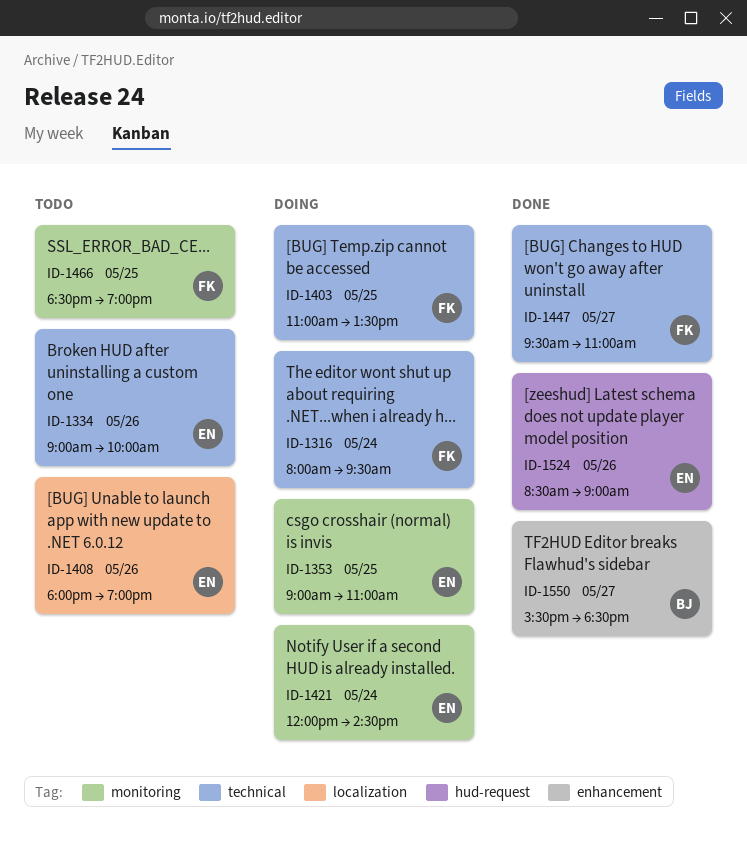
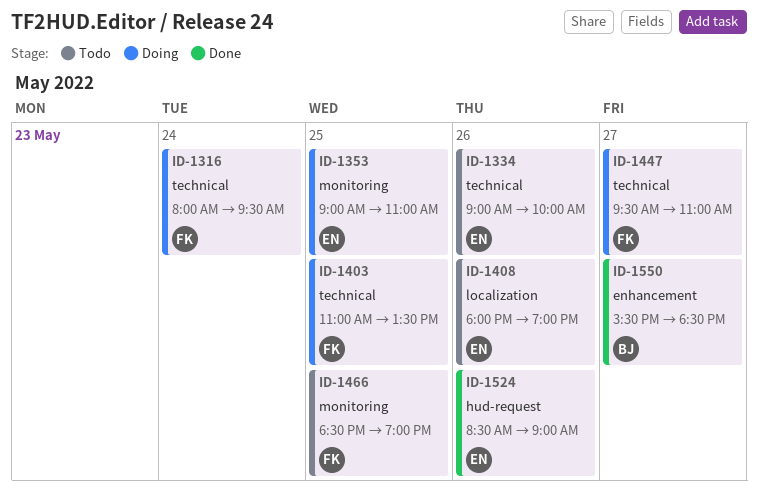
ID-1421: present -> none
ID-1447, status: Done -> Doing

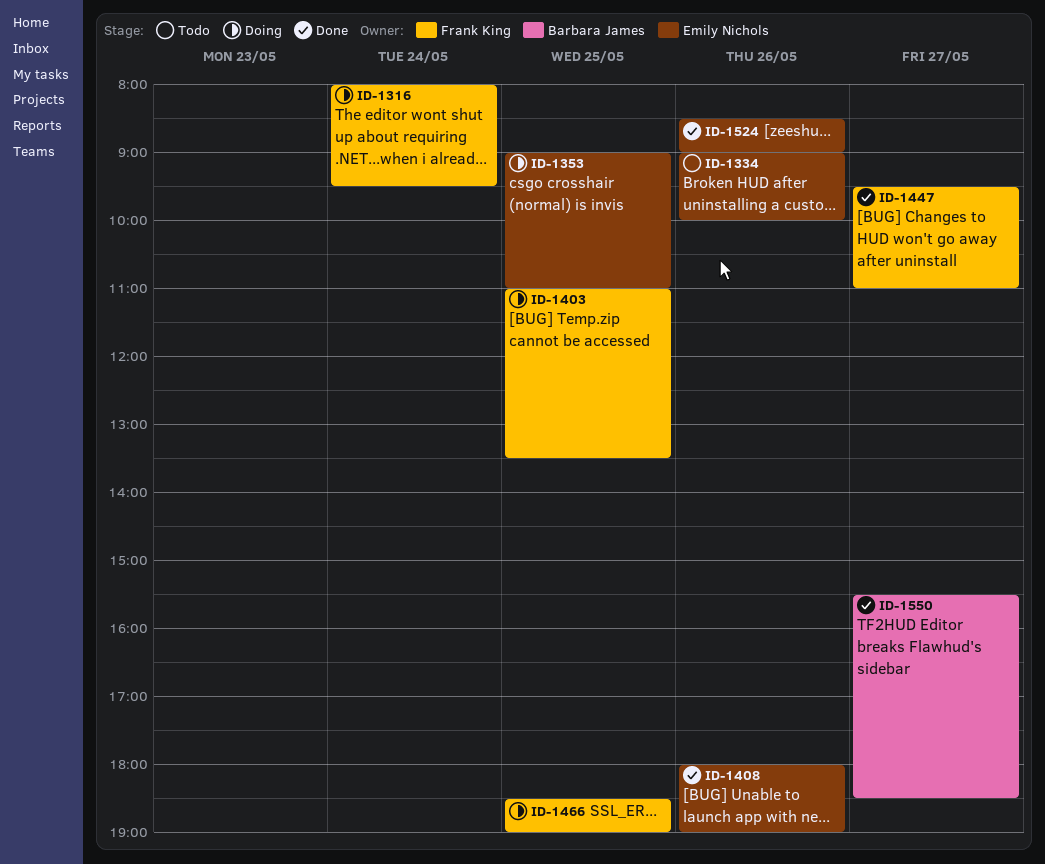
ID-1408, status: Todo -> Done
ID-1447, status: Doing -> Done
ID-1466, status: Todo -> Doing

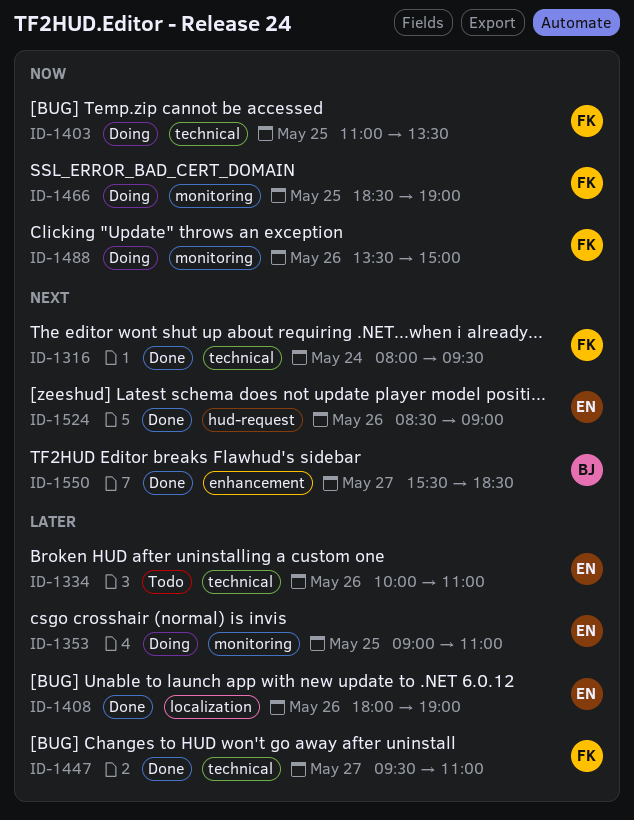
ID-1316, status: Doing -> Done
ID-1334, begins: 09:00 -> 10:00
ID-1334, ends: 10:00 -> 11:00
ID-1488: none -> present

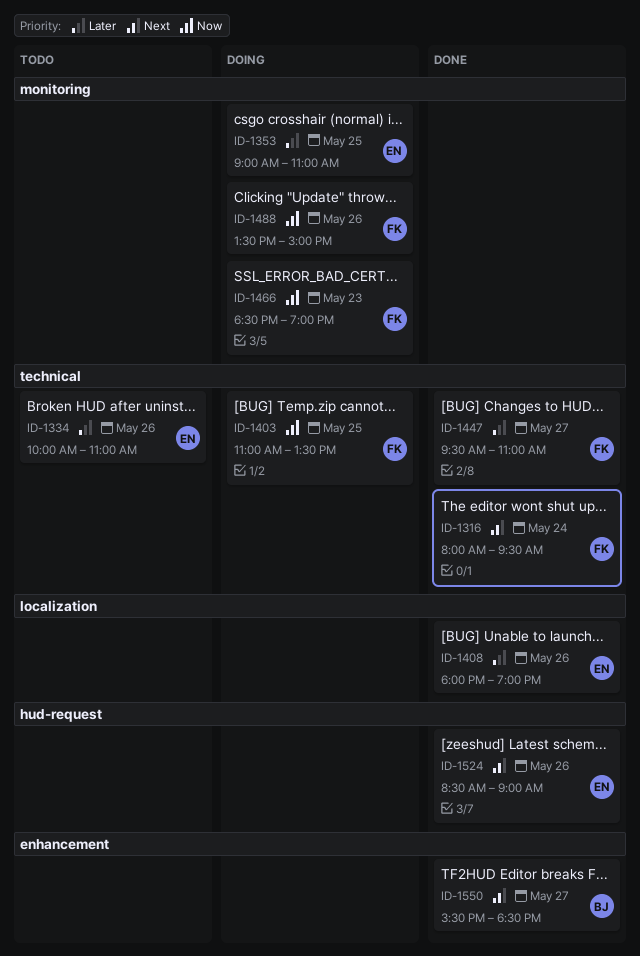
ID-1466, day: May 25 -> May 23

